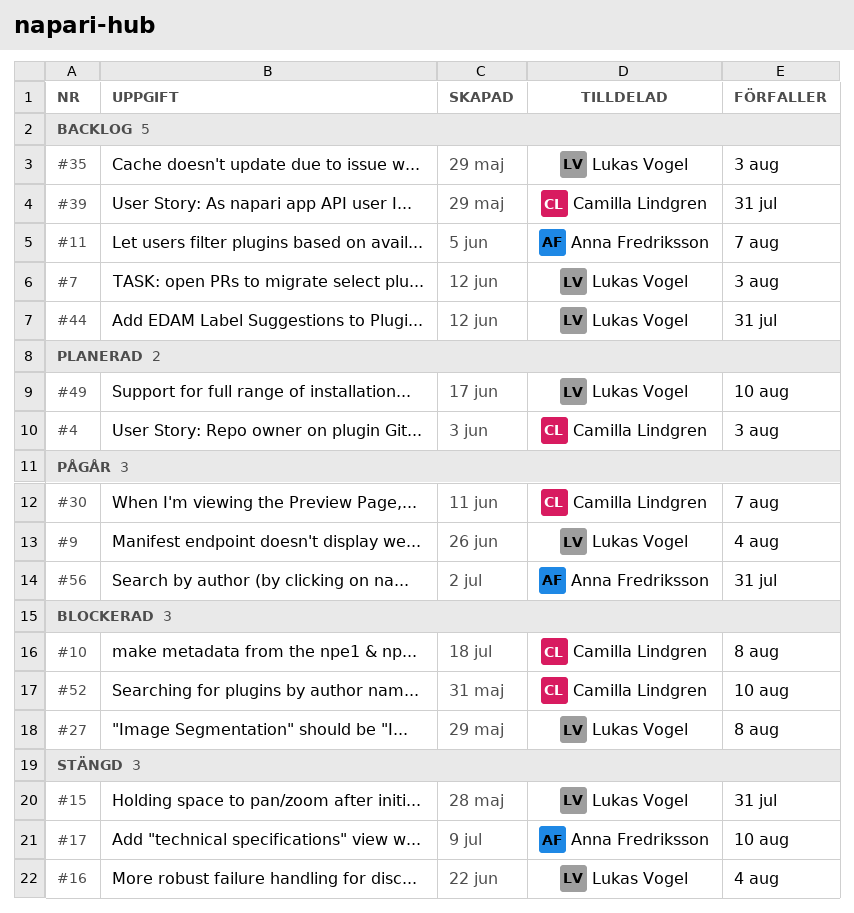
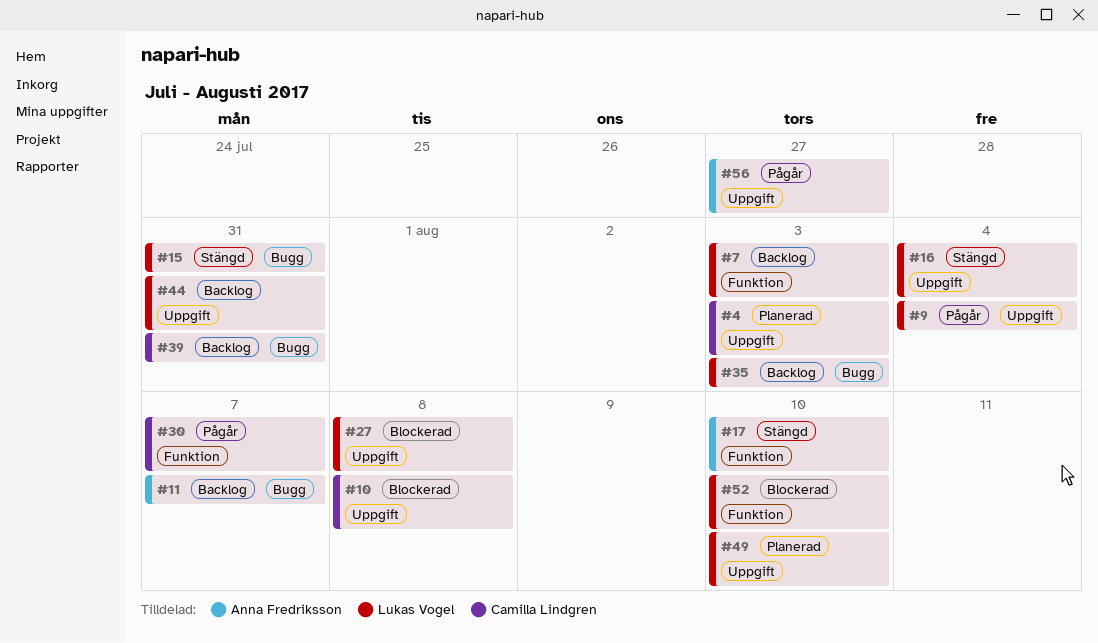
#52, owner: Camilla Lindgren -> Lukas Vogel
#56, due: Jul 31 -> Jul 27

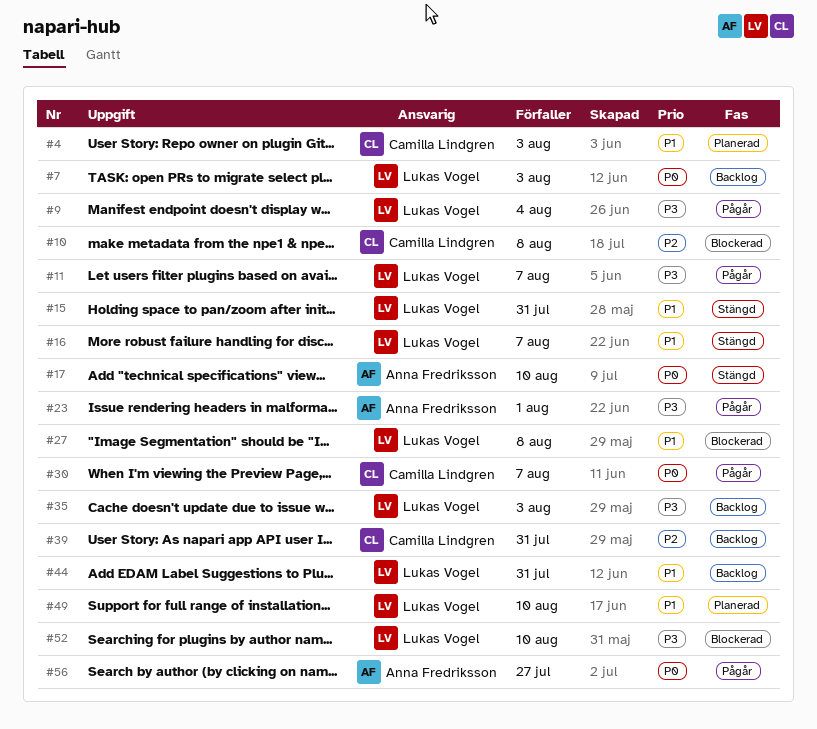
#11, status: Backlog -> Pågår
#11, owner: Anna Fredriksson -> Lukas Vogel
#16, due: Aug 4 -> Aug 7
#23: none -> present

